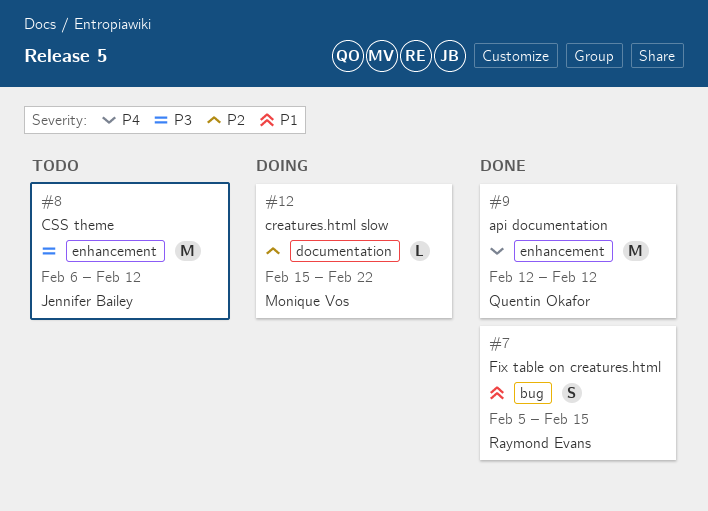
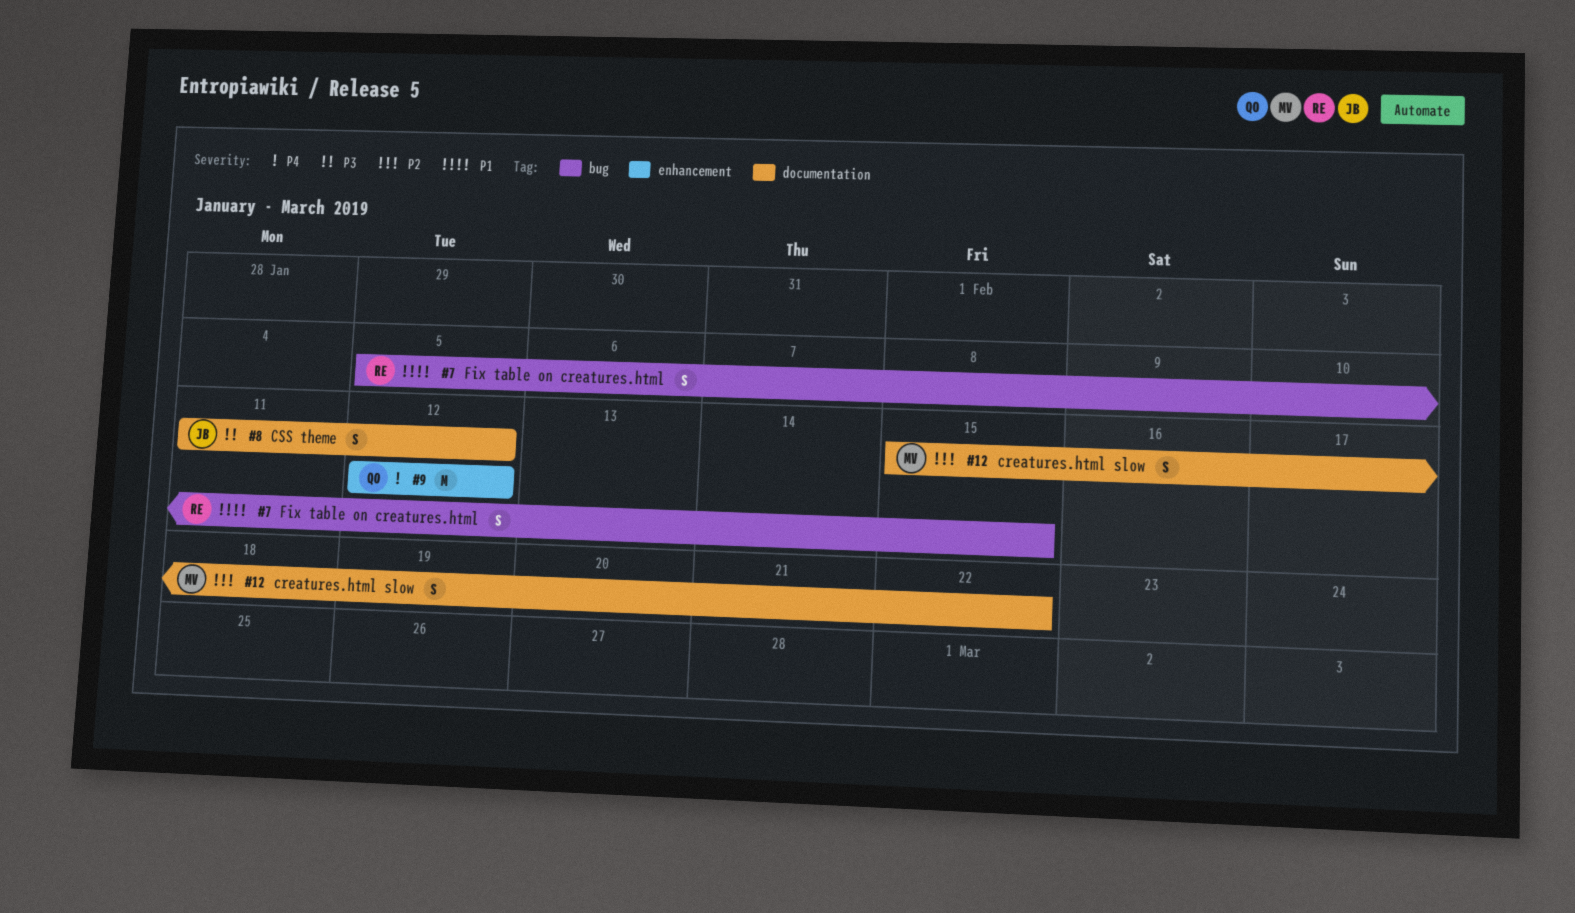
#8, label: enhancement -> documentation
#8, estimate: M -> S
#8, start: Feb 6 -> Feb 11
#12, estimate: L -> S

